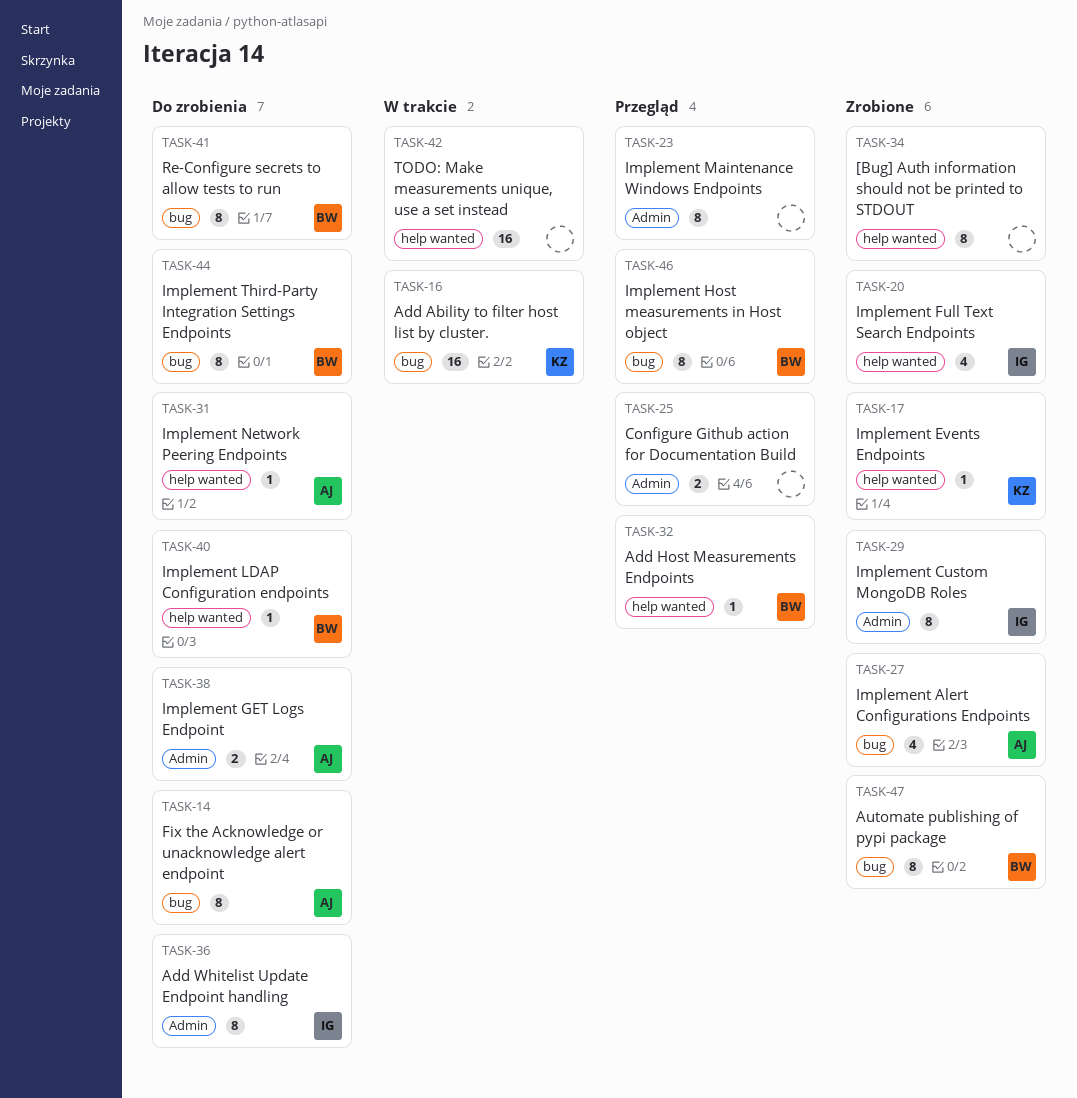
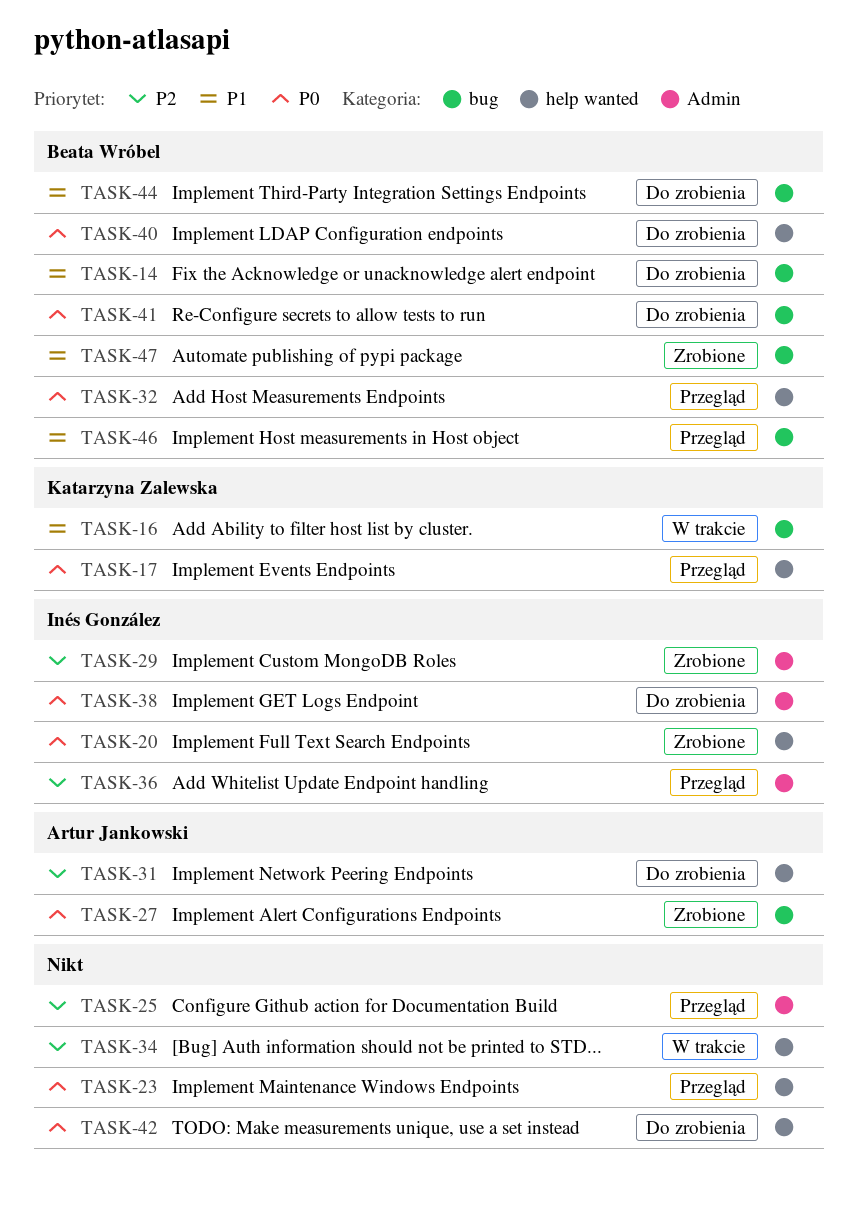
TASK-14, owner: Artur Jankowski -> Beata Wróbel
TASK-17, status: Zrobione -> Przegląd
TASK-23, label: Admin -> help wanted
TASK-34, status: Zrobione -> W trakcie
TASK-36, status: Do zrobienia -> Przegląd
TASK-38, owner: Artur Jankowski -> Inés González
TASK-42, status: W trakcie -> Do zrobienia

